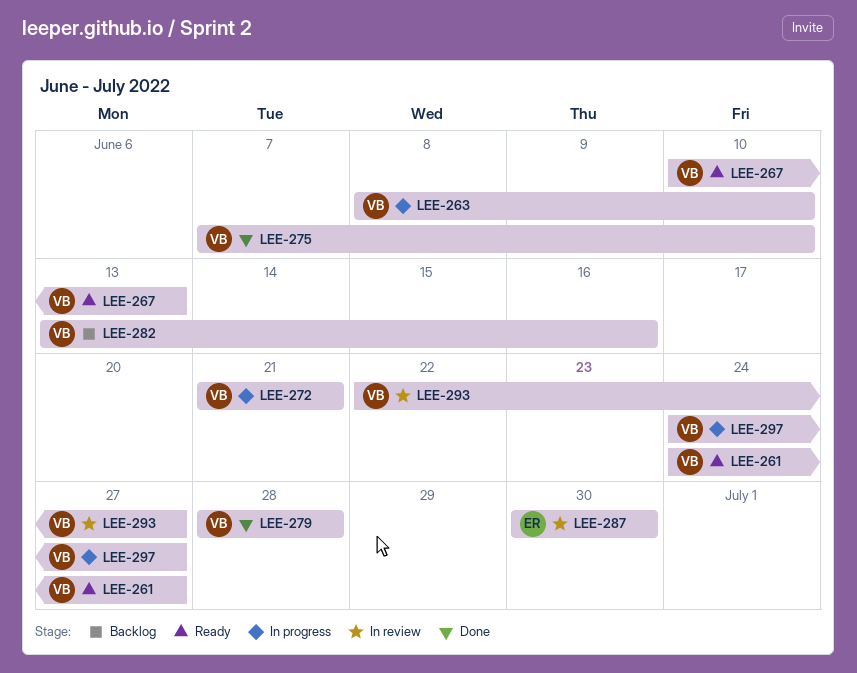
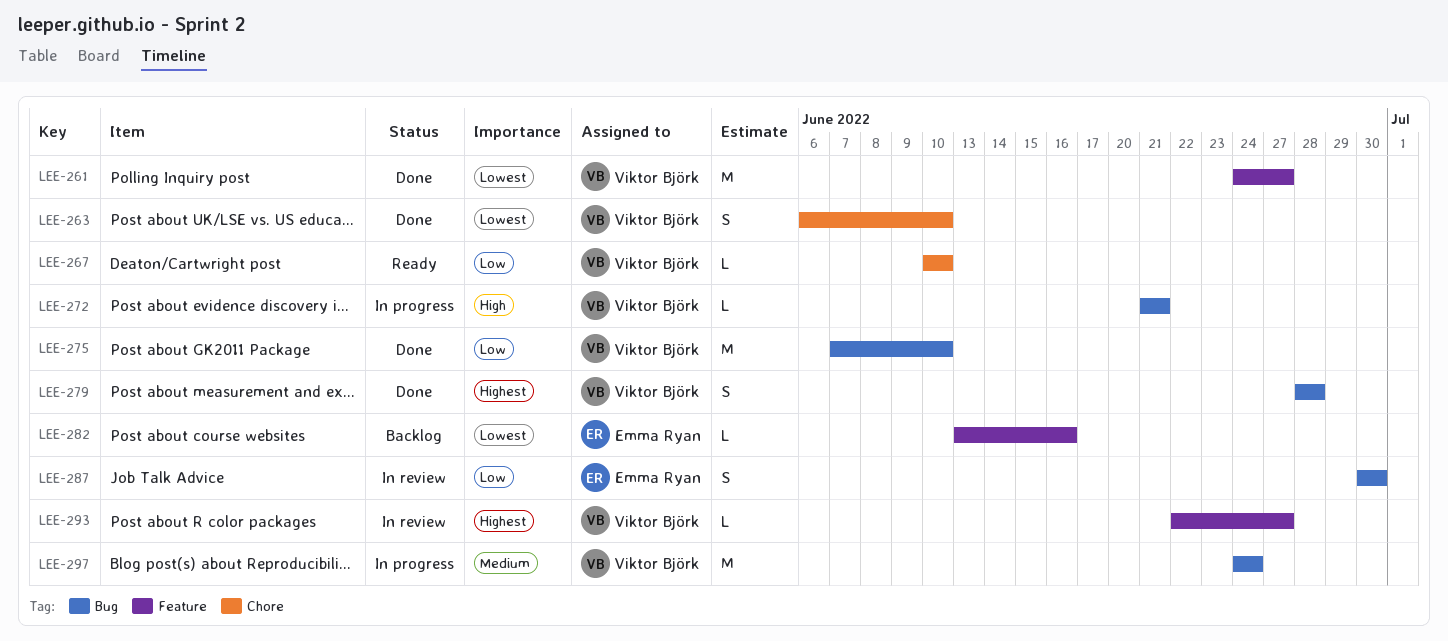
LEE-261, status: Ready -> Done
LEE-263, status: In progress -> Done
LEE-263, start: Jun 8 -> Jun 6
LEE-267, due: Jun 13 -> Jun 10
LEE-282, owner: Viktor Björk -> Emma Ryan
LEE-297, due: Jun 27 -> Jun 24

